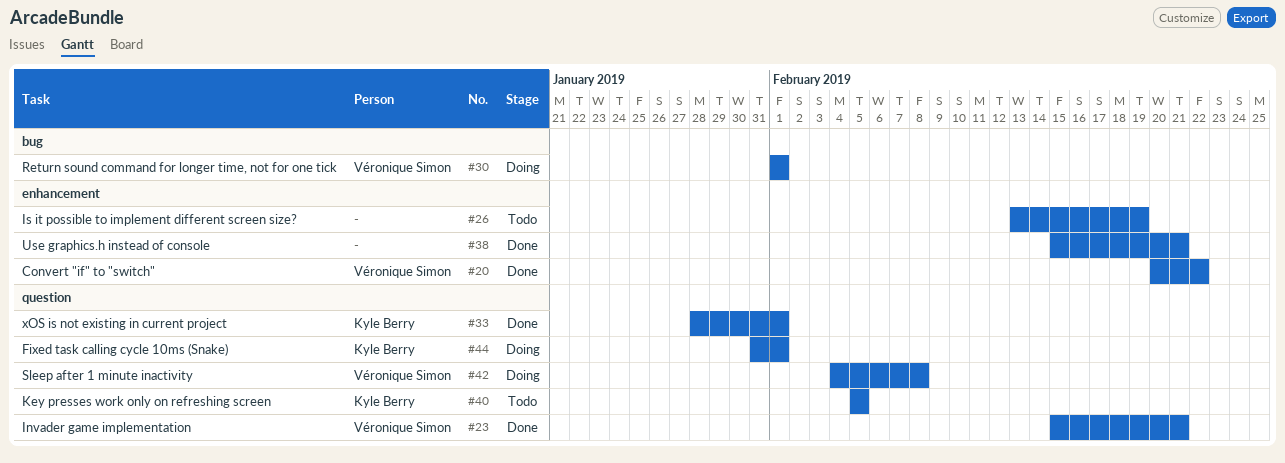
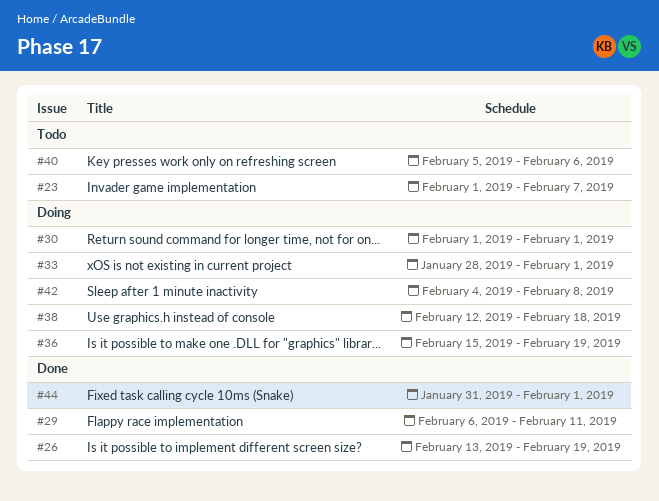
#20: present -> none
#23, status: Done -> Todo
#23, start: Feb 15 -> Feb 1
#23, due: Feb 21 -> Feb 7
#26, status: Todo -> Done
#29: none -> present
#33, status: Done -> Doing
#36: none -> present
#38, status: Done -> Doing
#38, start: Feb 15 -> Feb 12
#38, due: Feb 21 -> Feb 18
#40, due: Feb 5 -> Feb 6
#44, status: Doing -> Done

